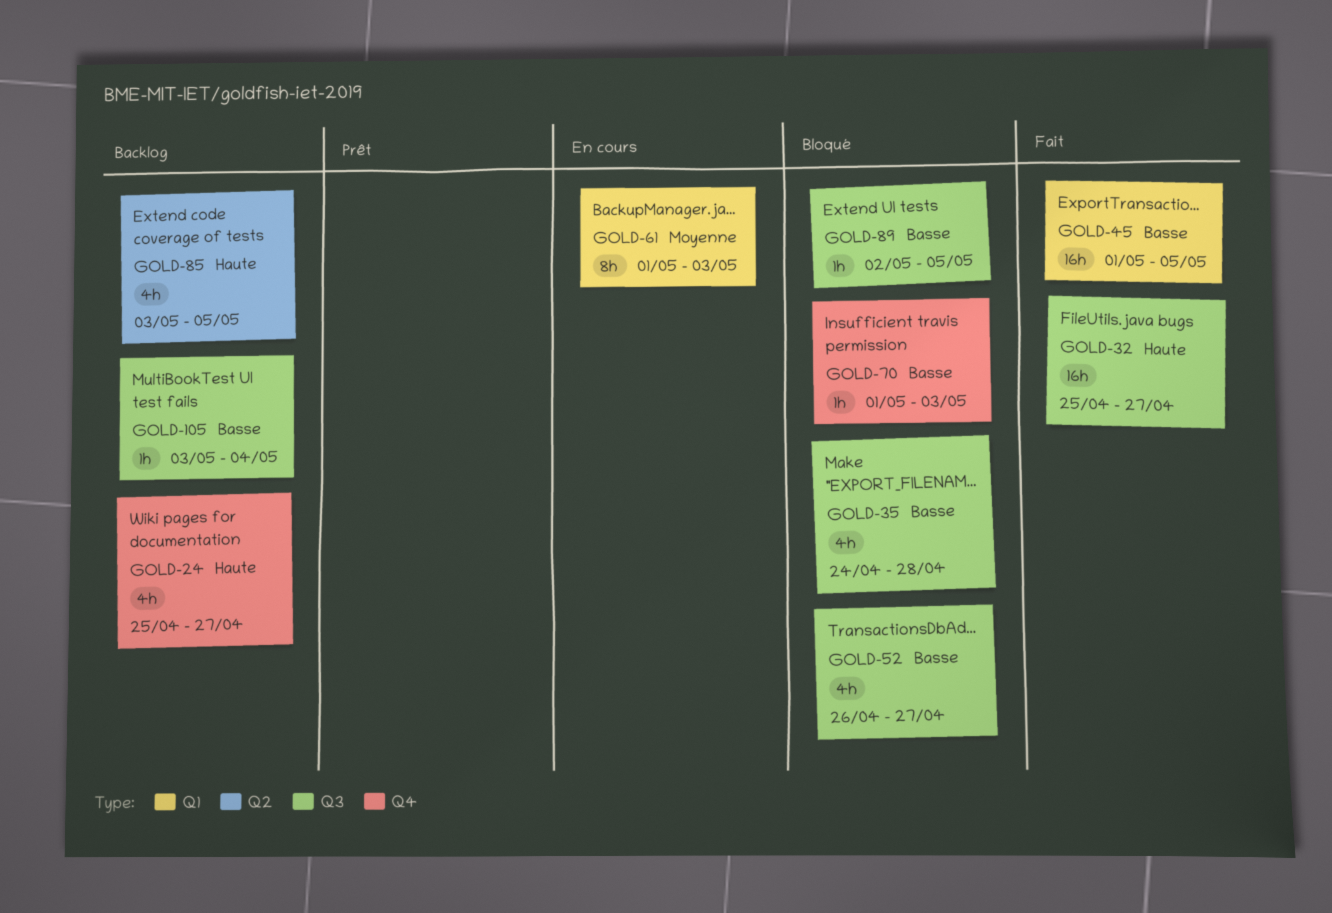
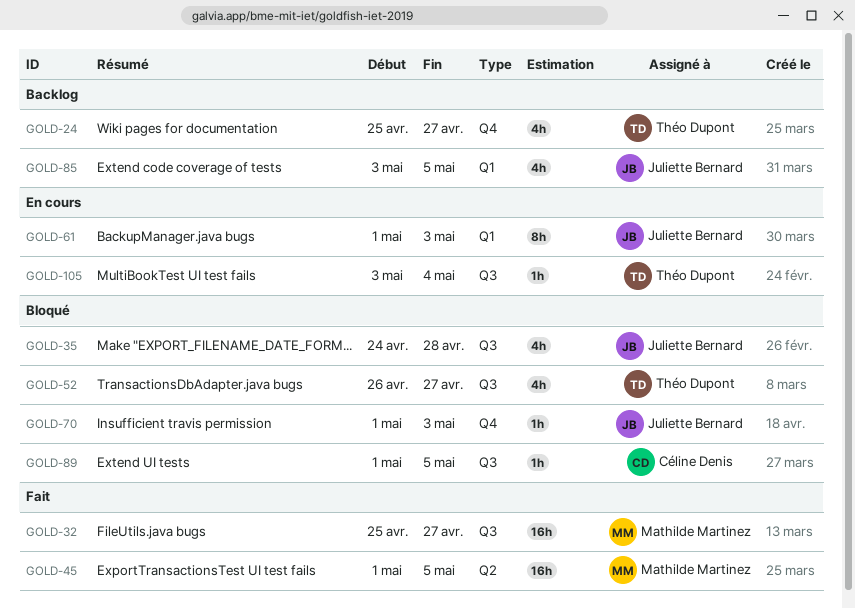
GOLD-45, label: Q1 -> Q2
GOLD-85, label: Q2 -> Q1
GOLD-89, start: May 2 -> May 1
GOLD-105, status: Backlog -> En cours

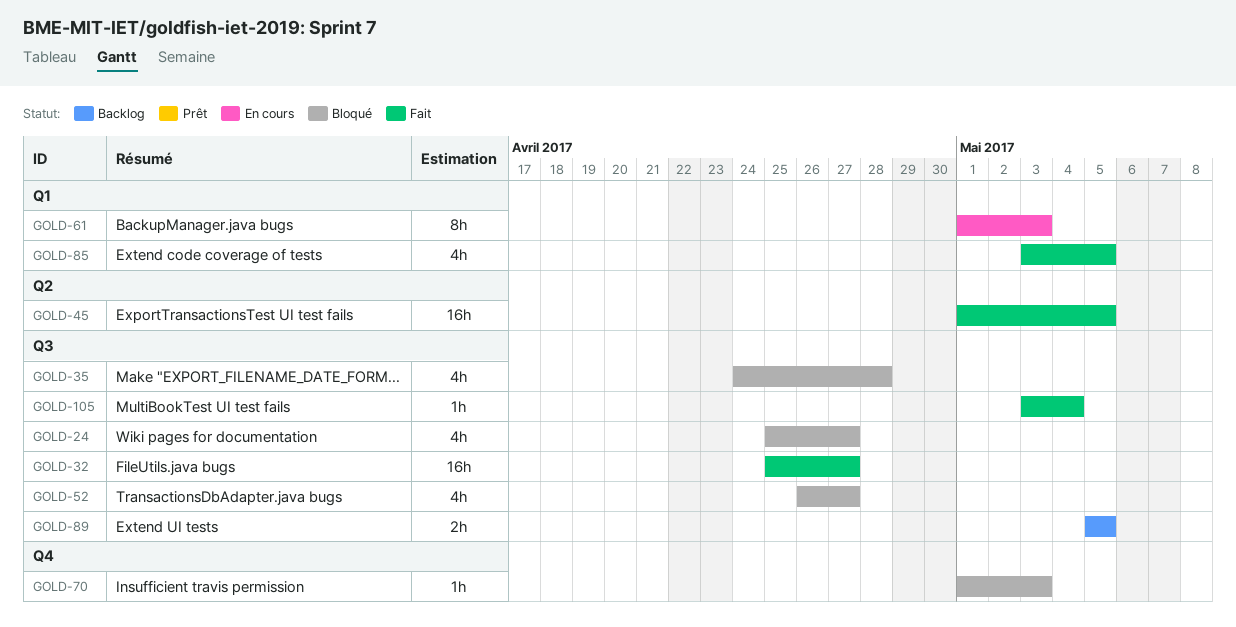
GOLD-24, status: Backlog -> Bloqué
GOLD-24, label: Q4 -> Q3
GOLD-85, status: Backlog -> Fait
GOLD-89, status: Bloqué -> Backlog
GOLD-89, estimate: 1h -> 2h
GOLD-89, start: May 1 -> May 5
GOLD-105, status: En cours -> Fait

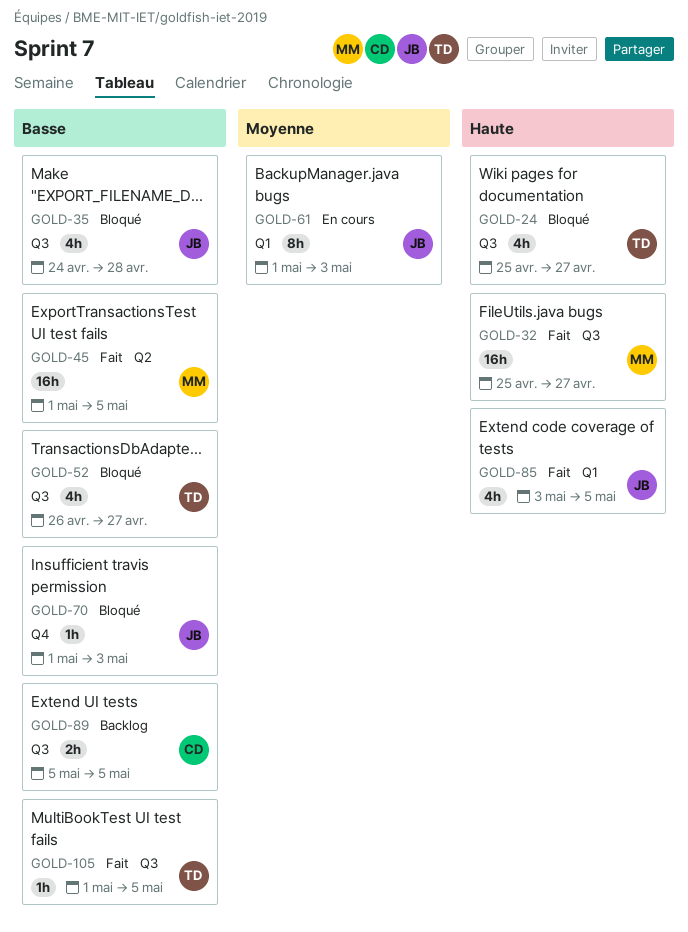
GOLD-105, start: May 3 -> May 1
GOLD-105, due: May 4 -> May 5

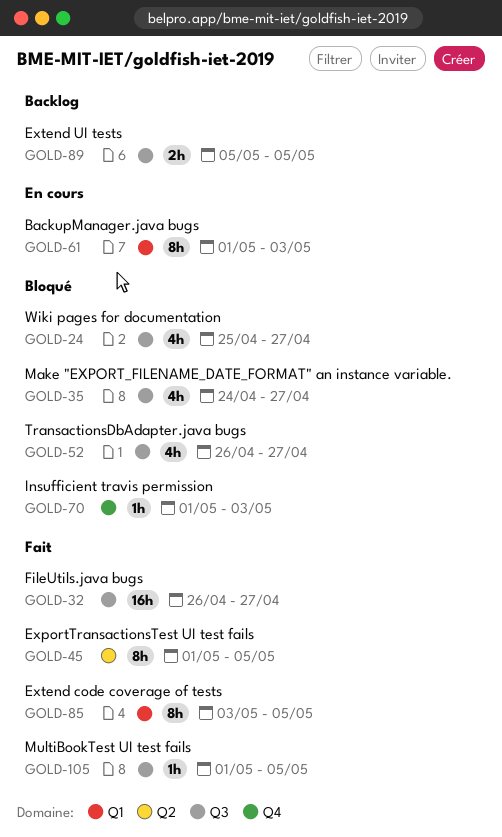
GOLD-32, start: Apr 25 -> Apr 26
GOLD-35, due: Apr 28 -> Apr 27
GOLD-45, estimate: 16h -> 8h
GOLD-85, estimate: 4h -> 8h

